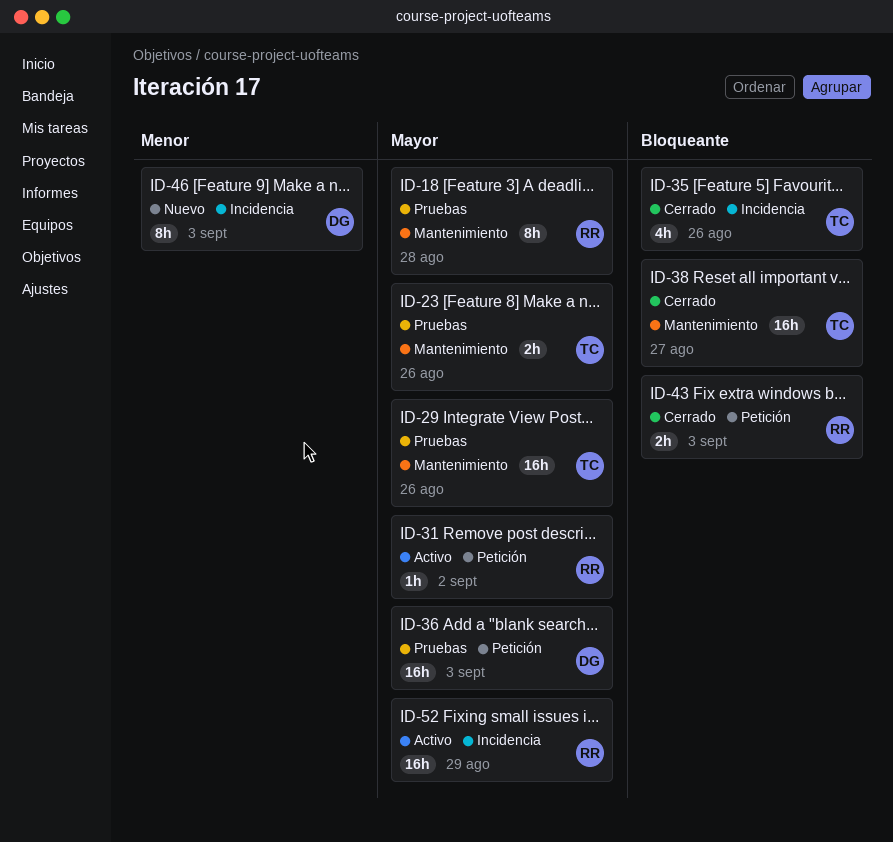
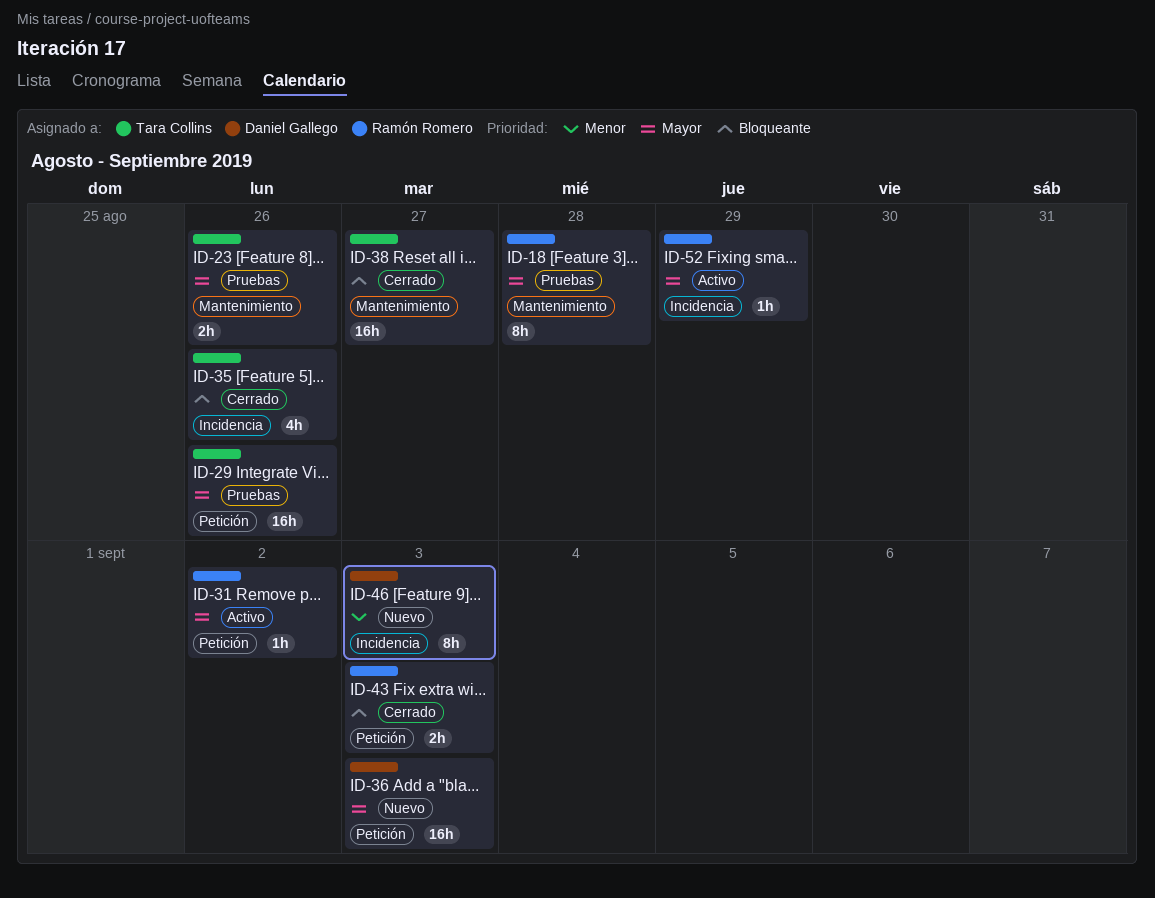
ID-29, label: Mantenimiento -> Petición
ID-36, status: Pruebas -> Nuevo
ID-52, estimate: 16h -> 1h

